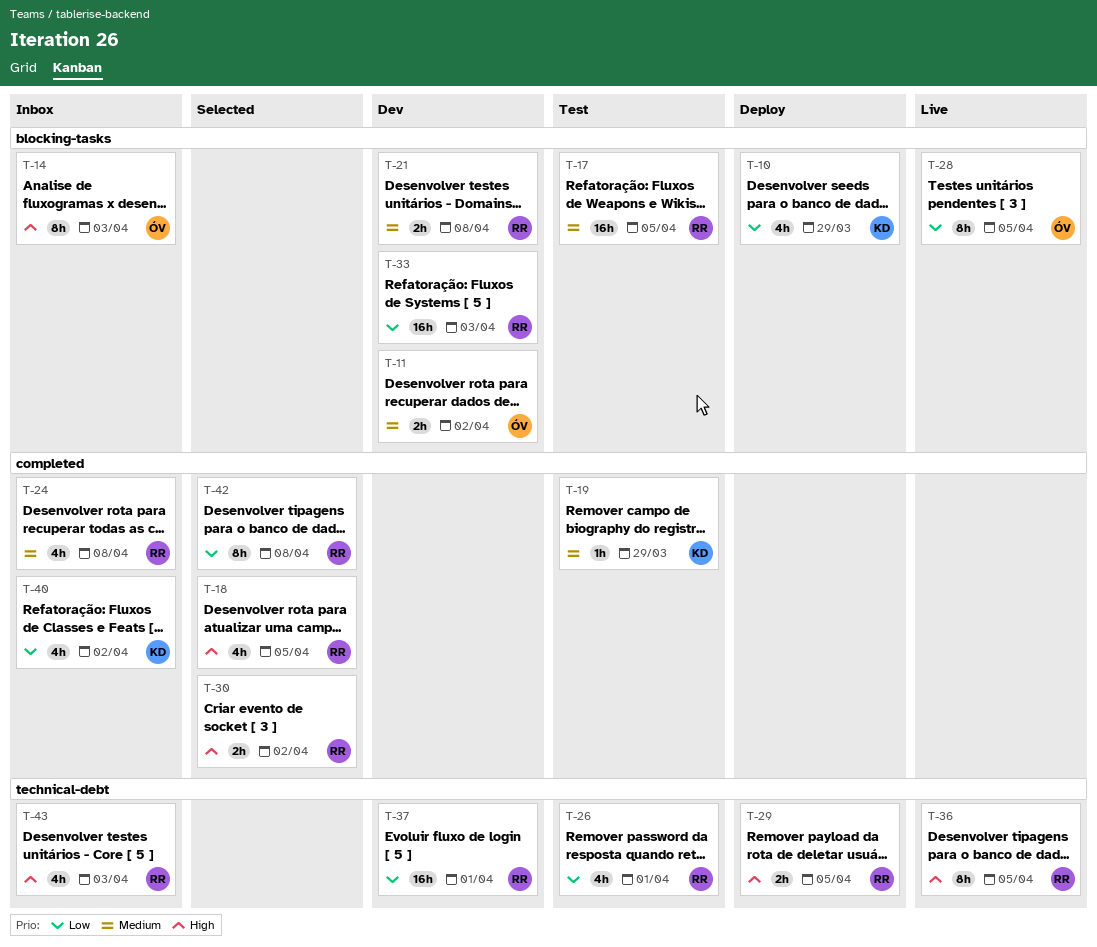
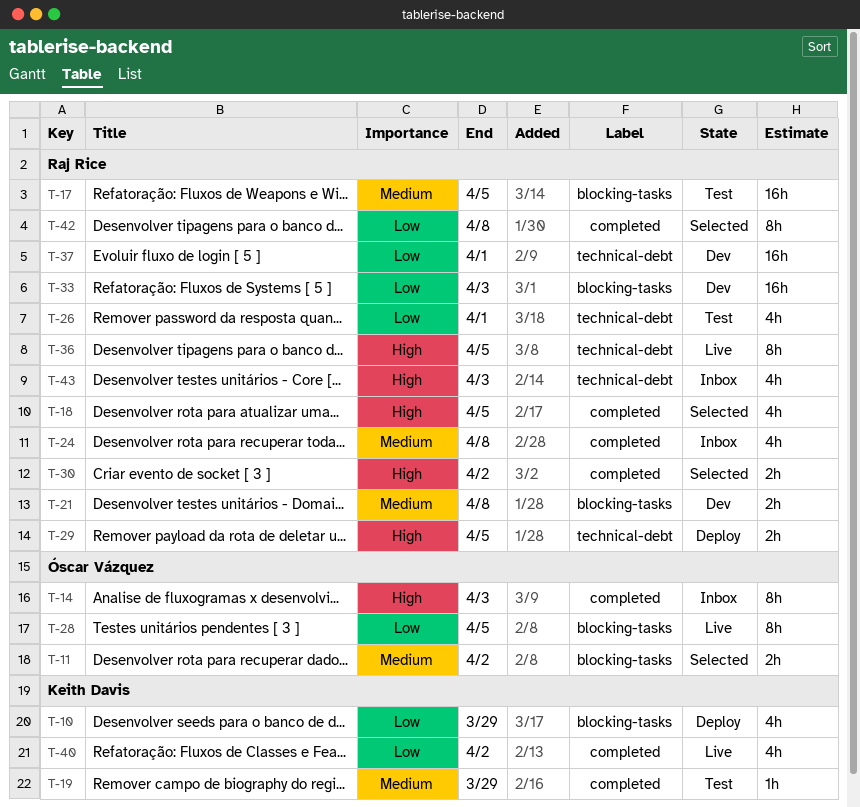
T-11, status: Dev -> Selected
T-14, label: blocking-tasks -> completed
T-40, status: Inbox -> Live

